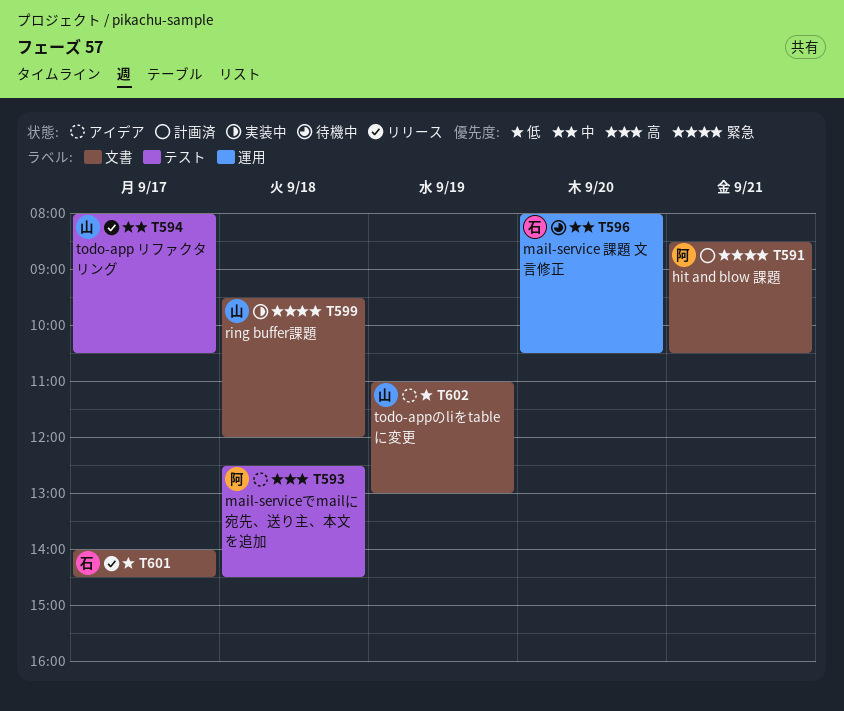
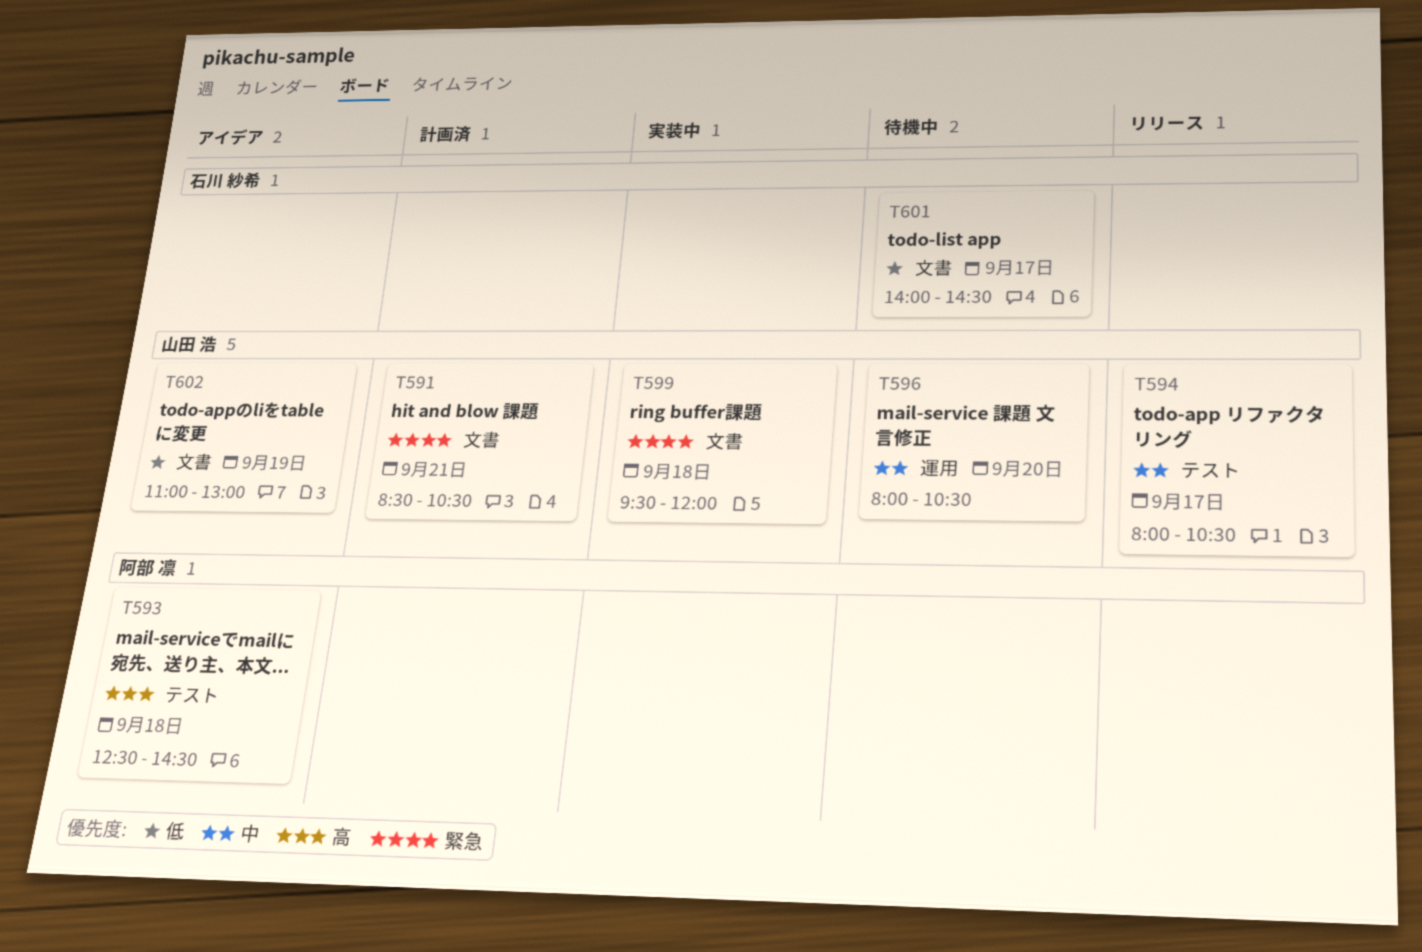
T591, owner: 阿部 凛 -> 山田 浩
T596, owner: 石川 紗希 -> 山田 浩
T601, status: リリース -> 待機中

